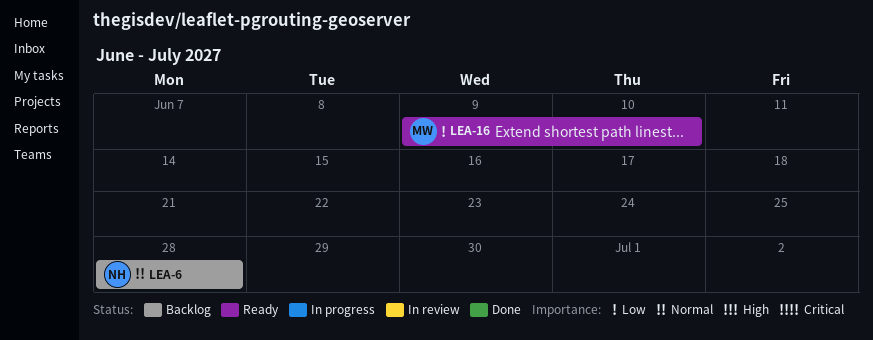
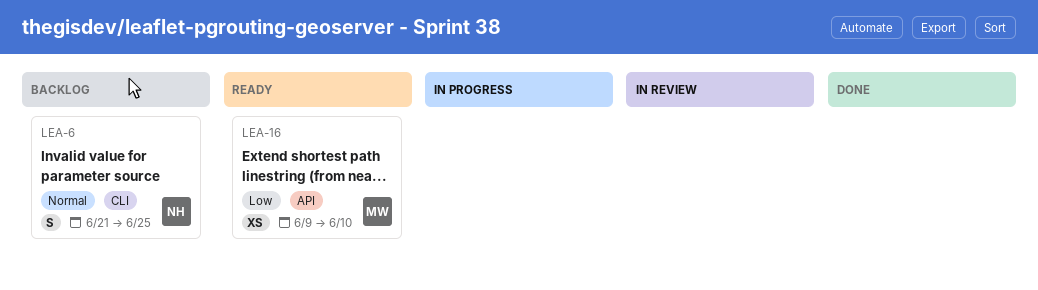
LEA-6, start: Jun 28 -> Jun 21
LEA-6, due: Jun 28 -> Jun 25

